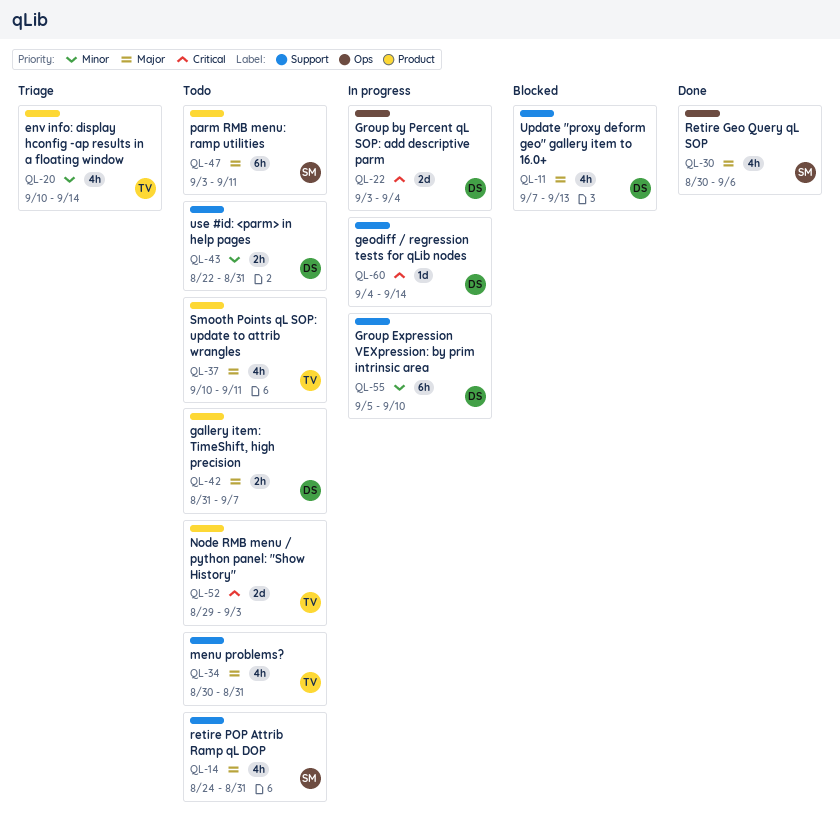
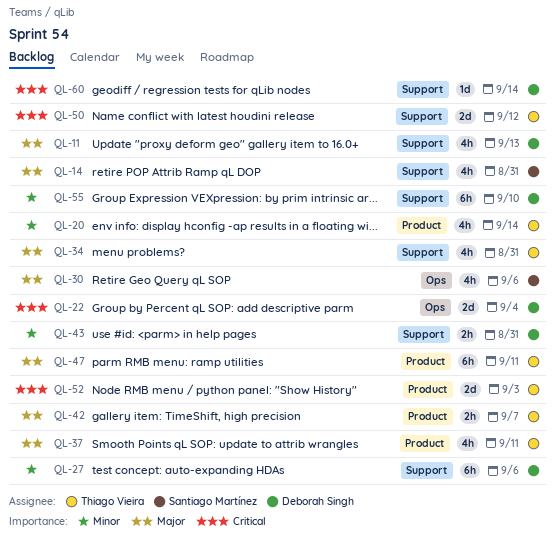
QL-27: none -> present
QL-42, owner: Deborah Singh -> Thiago Vieira
QL-47, owner: Santiago Martínez -> Thiago Vieira
QL-50: none -> present

